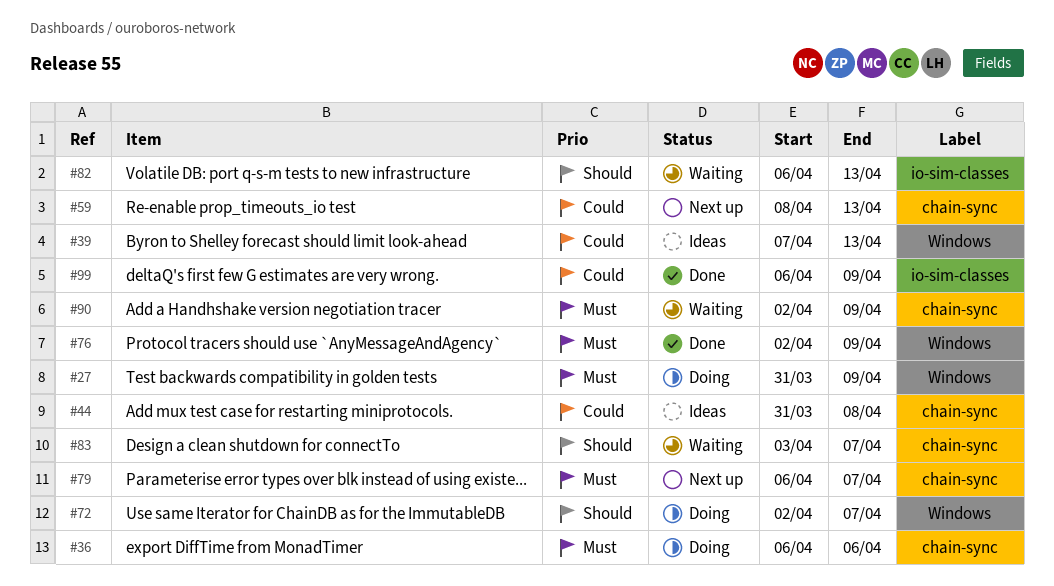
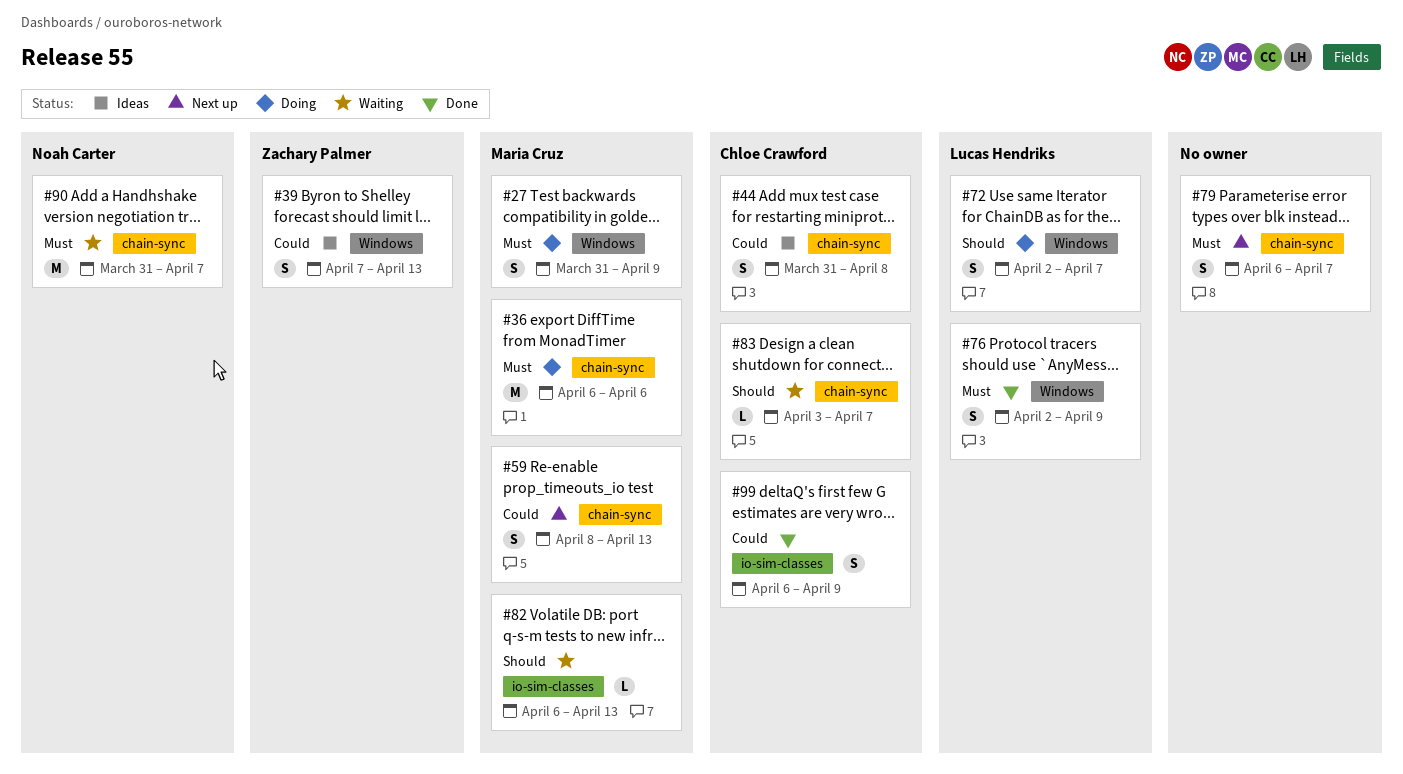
#90, start: Apr 2 -> Mar 31
#90, due: Apr 9 -> Apr 7

